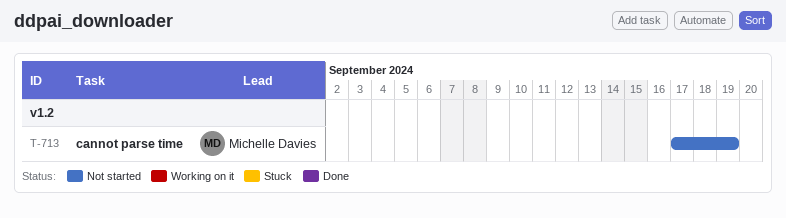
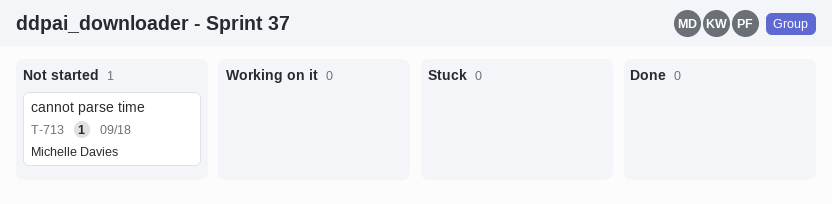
T-713, due: Sep 19 -> Sep 18

